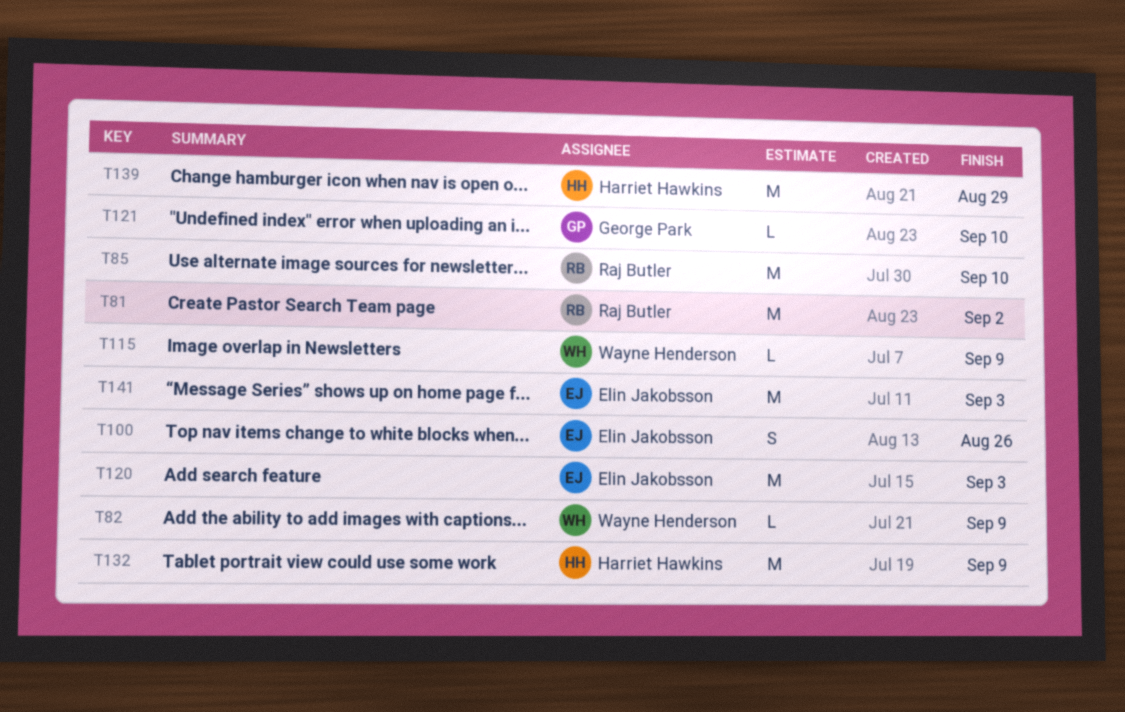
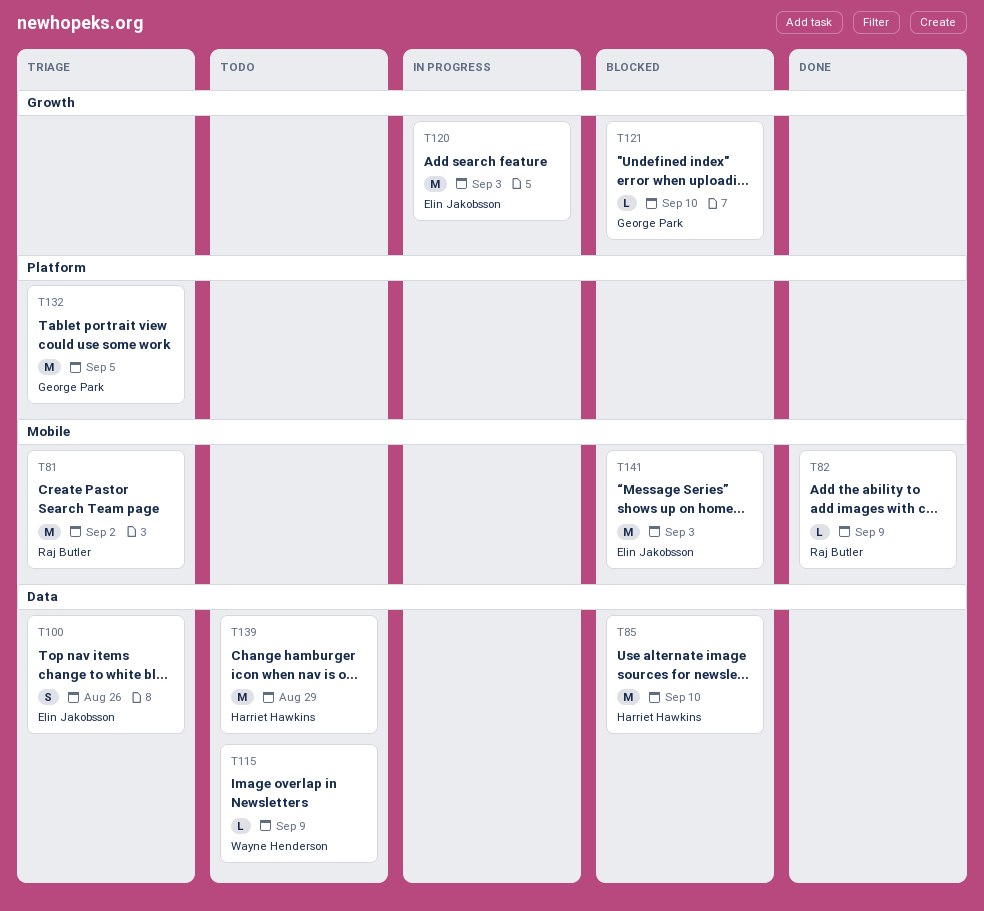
T82, owner: Wayne Henderson -> Raj Butler
T85, owner: Raj Butler -> Harriet Hawkins
T132, owner: Harriet Hawkins -> George Park
T132, due: Sep 9 -> Sep 5

